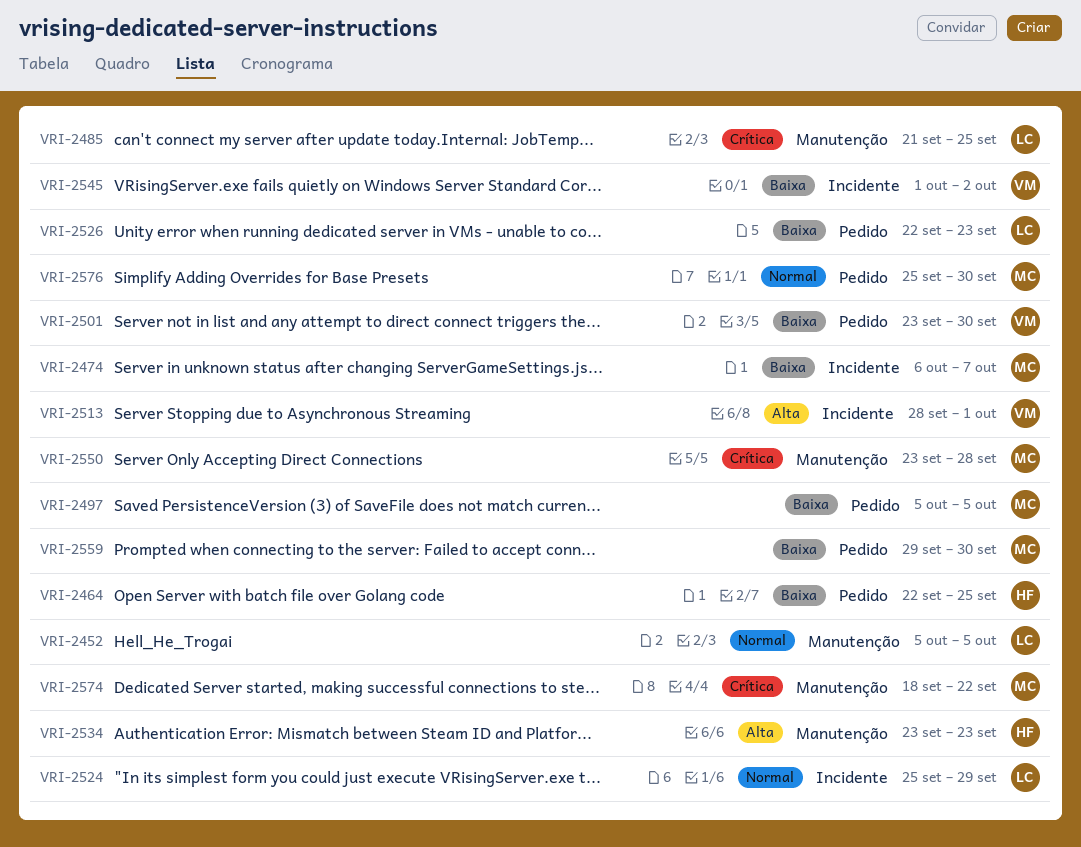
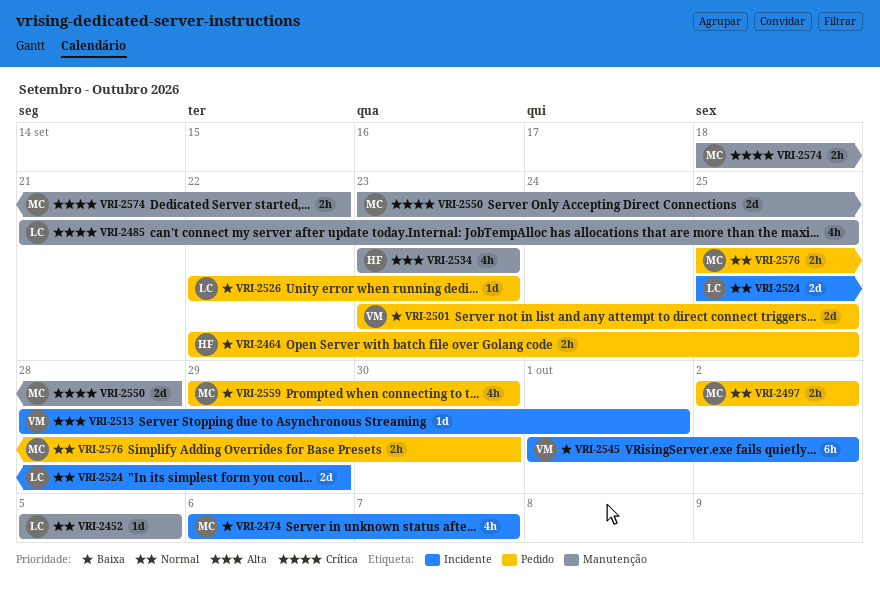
VRI-2497, priority: Baixa -> Normal
VRI-2497, start: Oct 5 -> Oct 2
VRI-2497, due: Oct 5 -> Oct 2
VRI-2501, due: Sep 30 -> Sep 25

